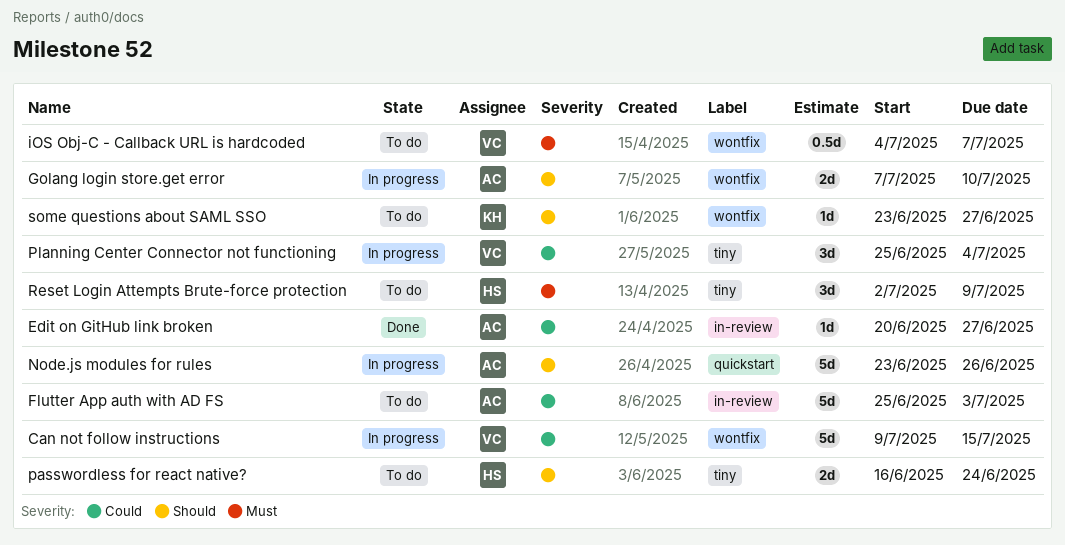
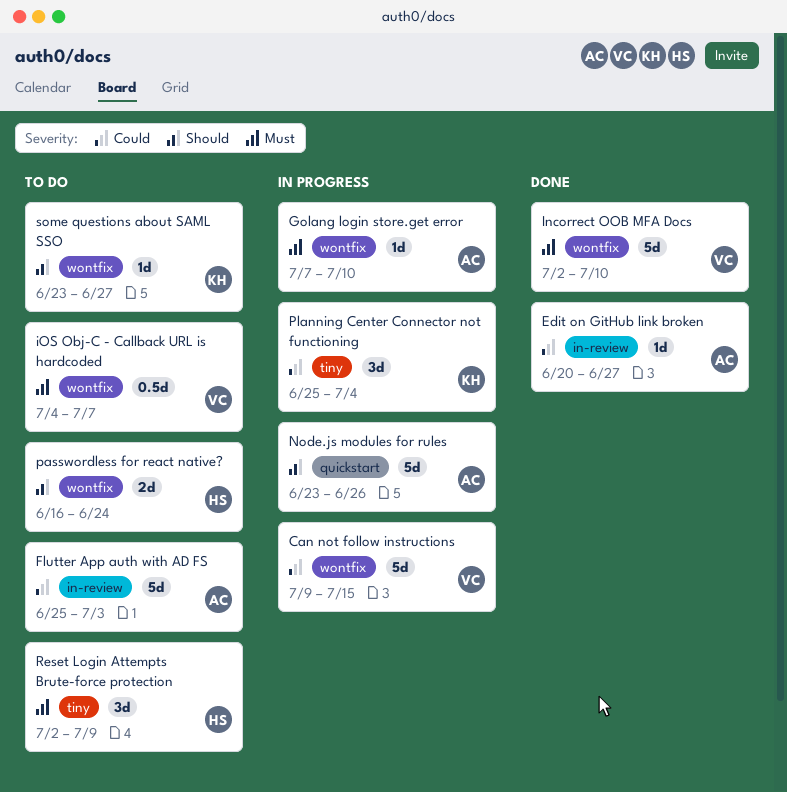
Golang login store.get error, priority: Should -> Must
Golang login store.get error, estimate: 2d -> 1d
Incorrect OOB MFA Docs: none -> present
passwordless for react native?, label: tiny -> wontfix
Planning Center Connector not functioning, owner: VC -> KH

